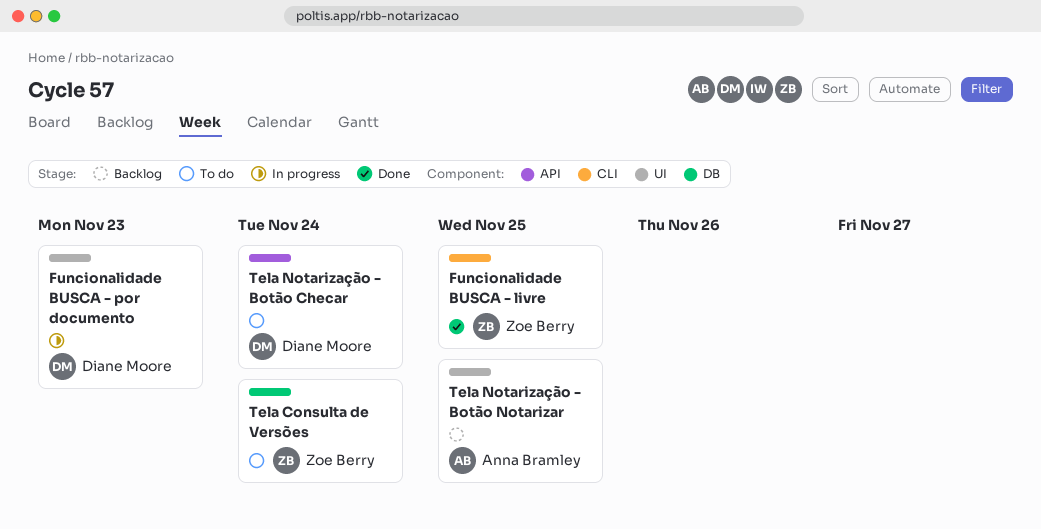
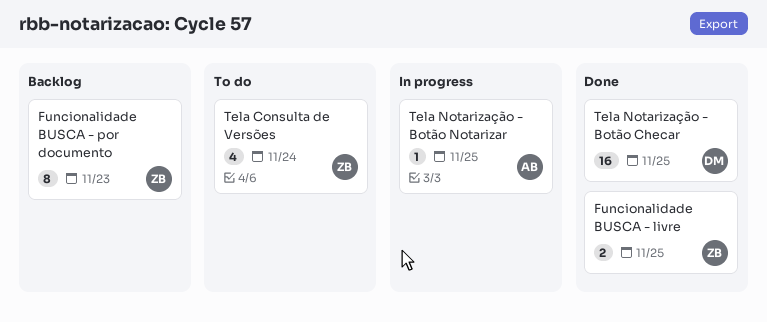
Funcionalidade BUSCA - por documento, status: In progress -> Backlog
Funcionalidade BUSCA - por documento, owner: Diane Moore -> Zoe Berry
Tela Notarização - Botão Checar, status: To do -> Done
Tela Notarização - Botão Checar, due: Nov 24 -> Nov 25
Tela Notarização - Botão Notarizar, status: Backlog -> In progress

